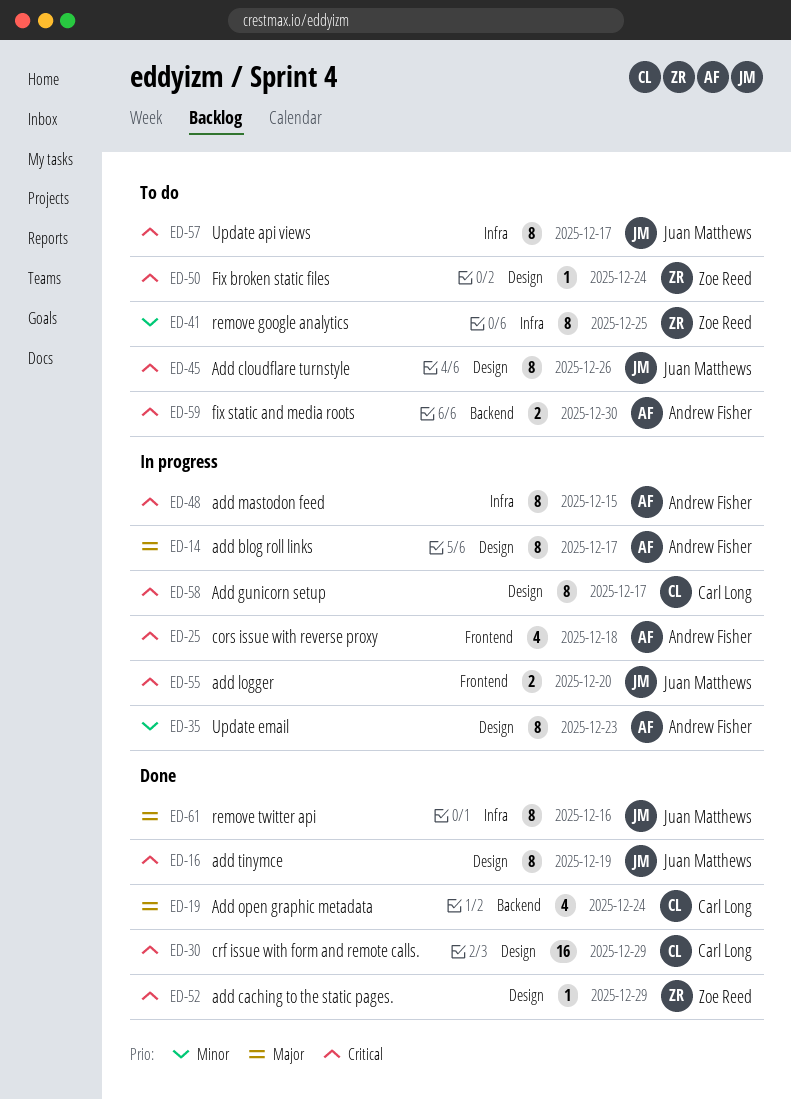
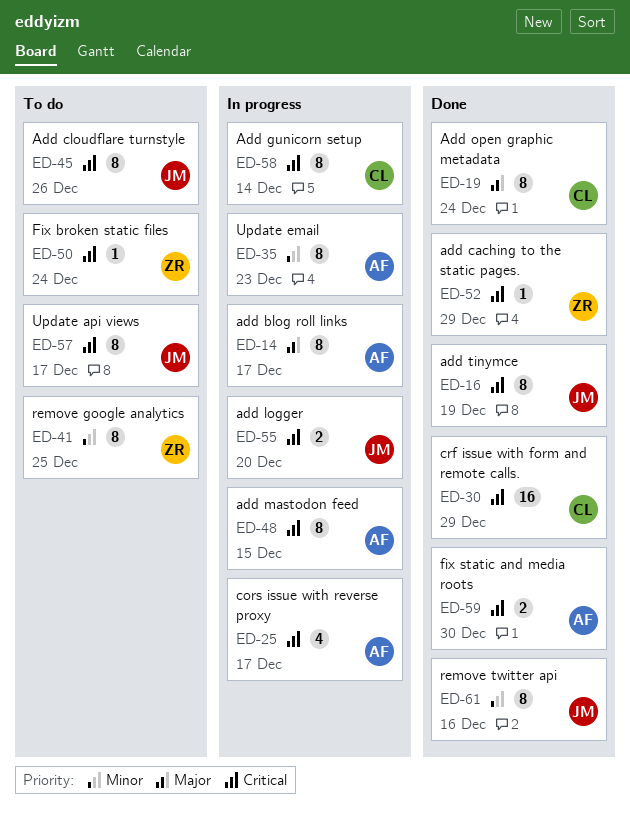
ED-19, estimate: 4 -> 8
ED-25, due: Dec 18 -> Dec 17
ED-58, due: Dec 17 -> Dec 14
ED-59, status: To do -> Done
ED-61, priority: Major -> Minor

